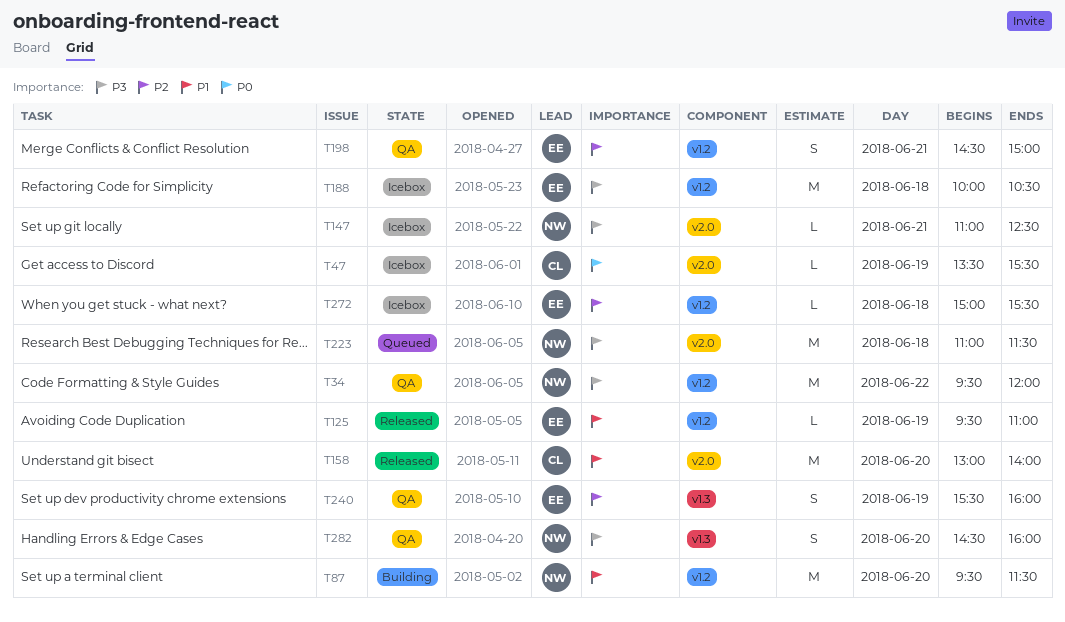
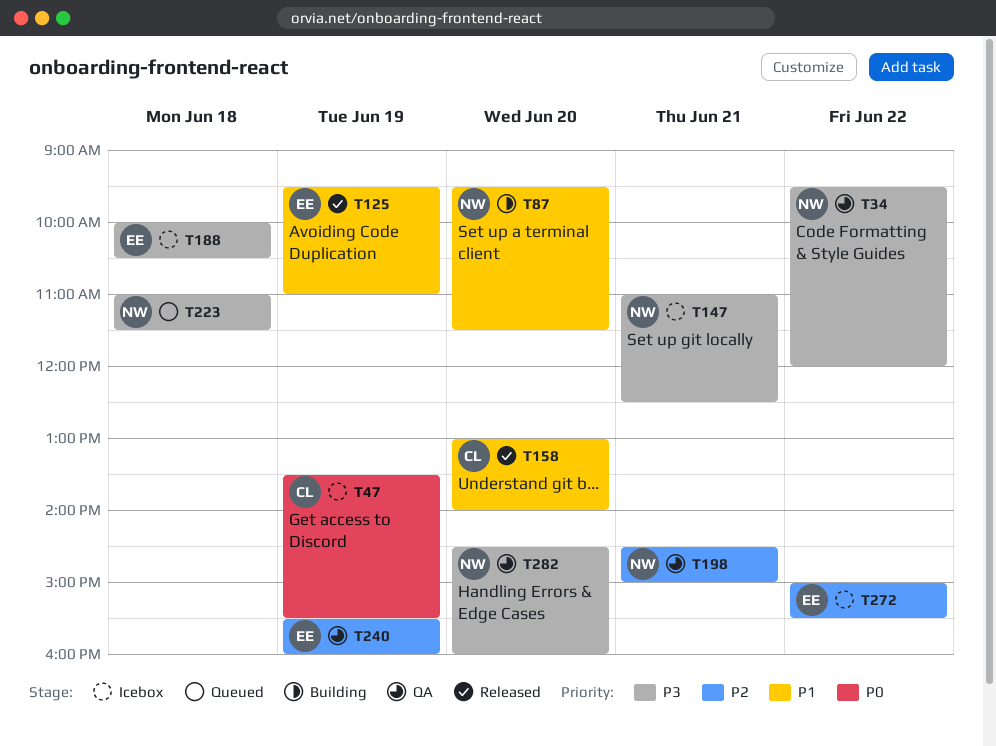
T198, owner: EE -> NW
T272, day: Jun 18 -> Jun 22

